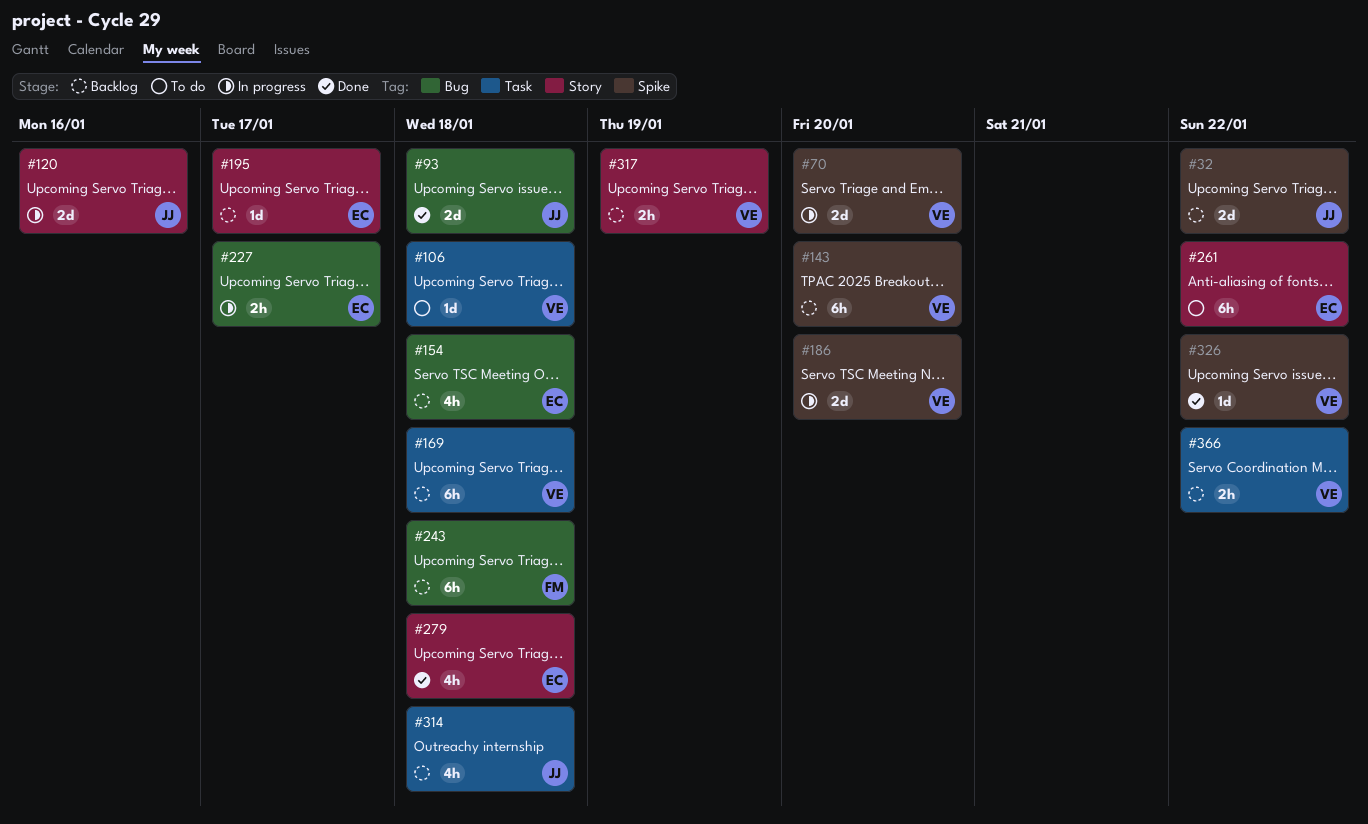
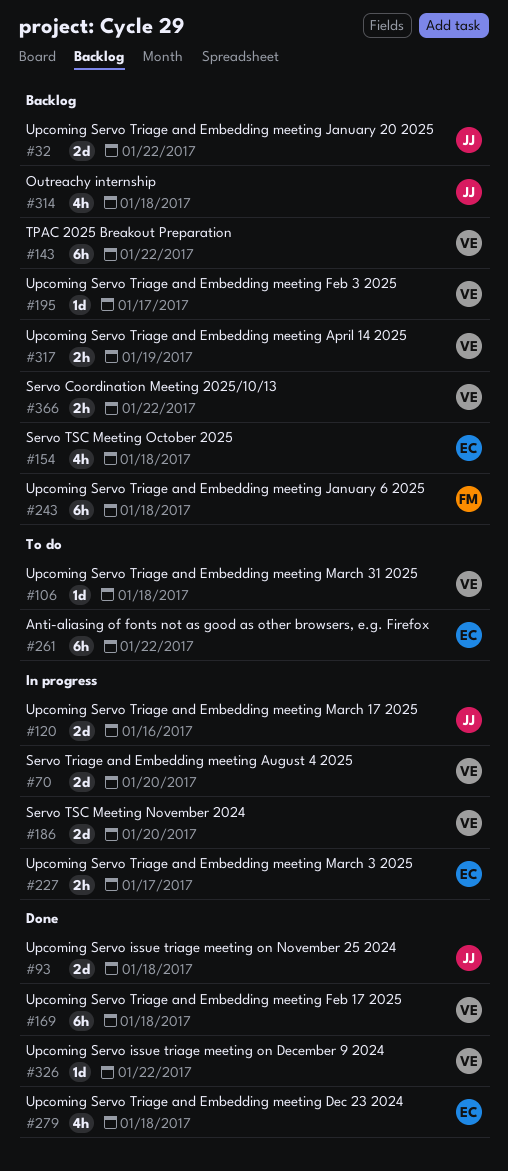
#143, due: Jan 20 -> Jan 22
#169, status: Backlog -> Done
#195, owner: EC -> VE

